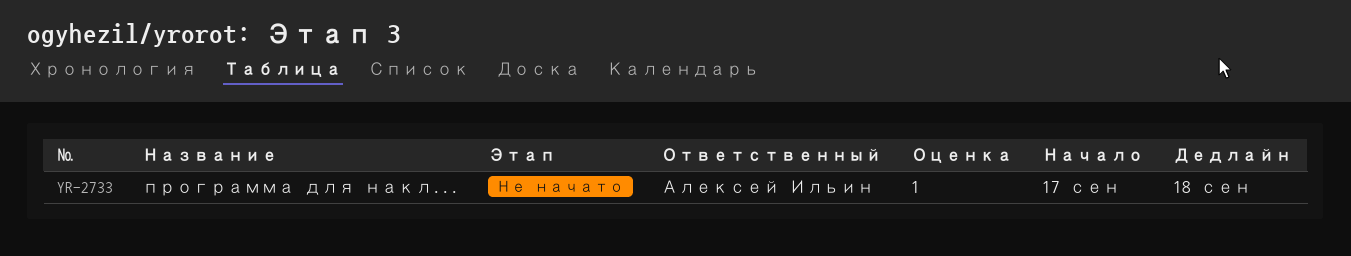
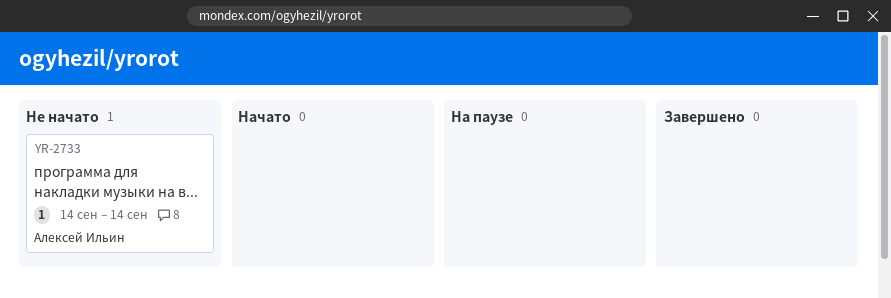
YR-2733, start: Sep 17 -> Sep 14
YR-2733, due: Sep 18 -> Sep 14

